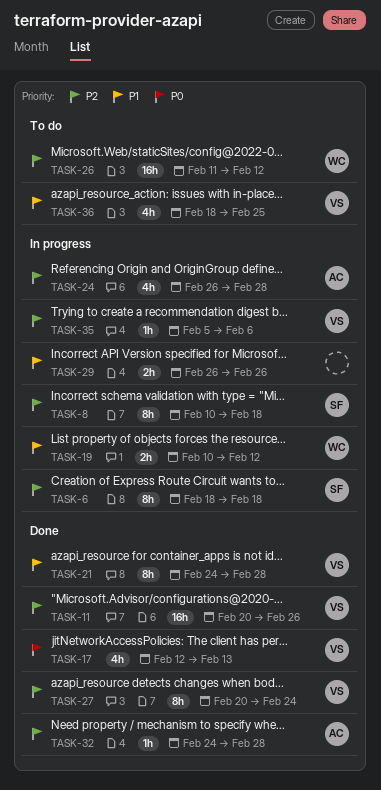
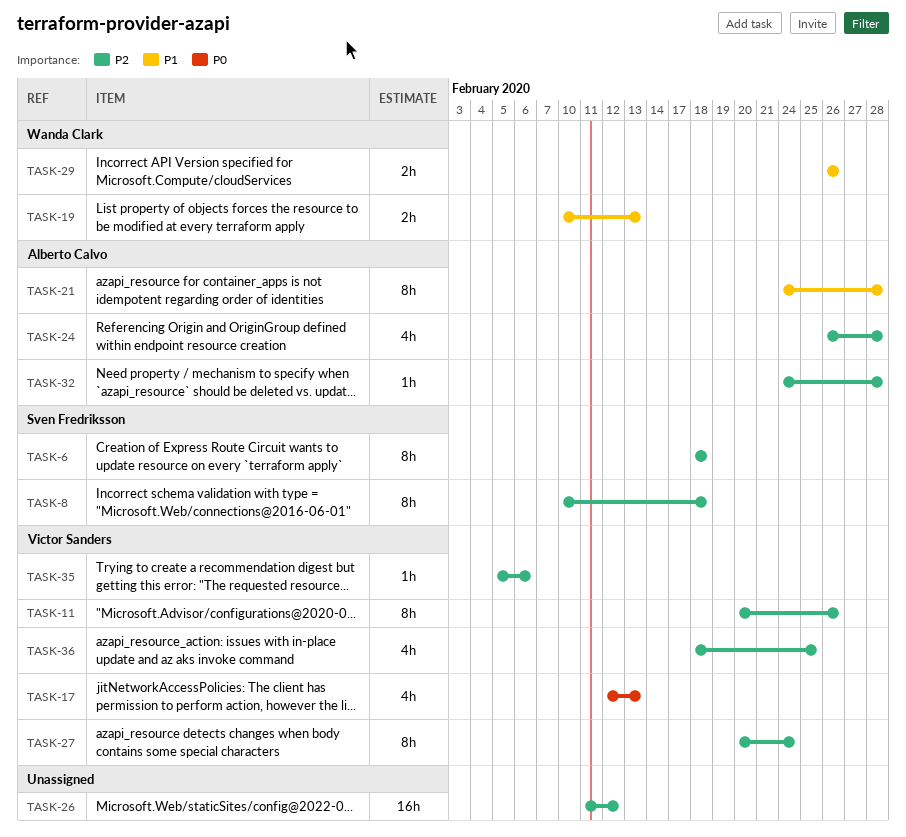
TASK-11, estimate: 16h -> 8h
TASK-19, due: Feb 12 -> Feb 13
TASK-21, owner: Victor Sanders -> Alberto Calvo
TASK-26, owner: Wanda Clark -> none
TASK-29, owner: none -> Wanda Clark
TASK-36, priority: P1 -> P2

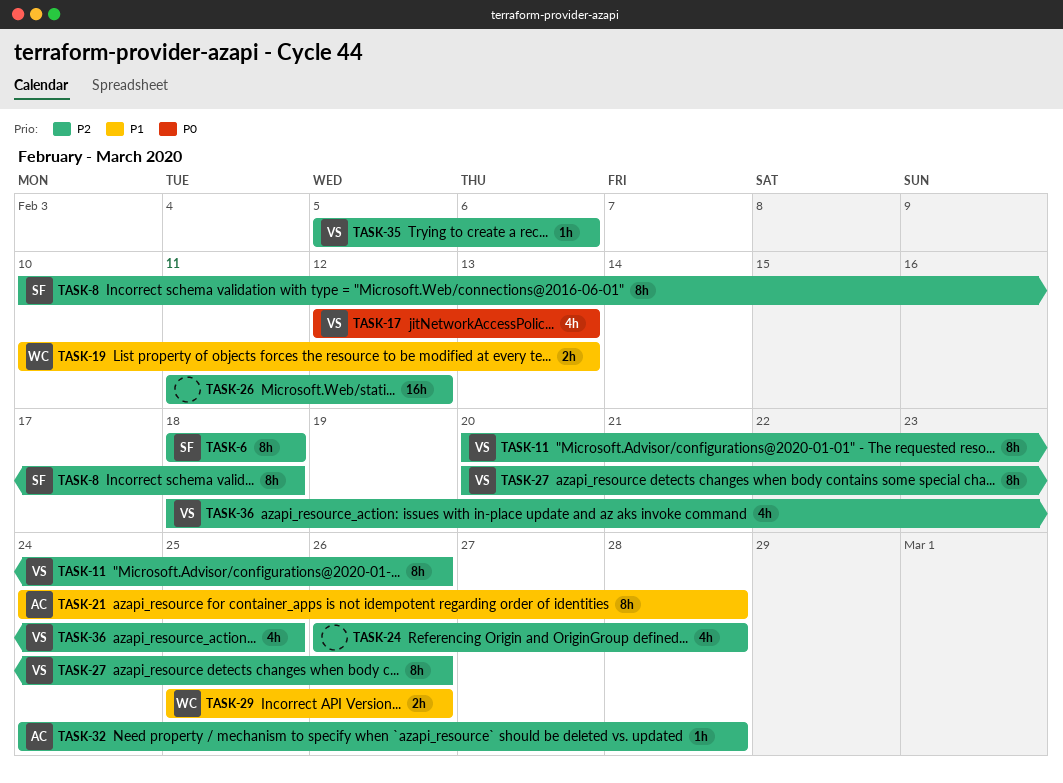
TASK-24, owner: Alberto Calvo -> none
TASK-27, due: Feb 24 -> Feb 26
TASK-29, start: Feb 26 -> Feb 25

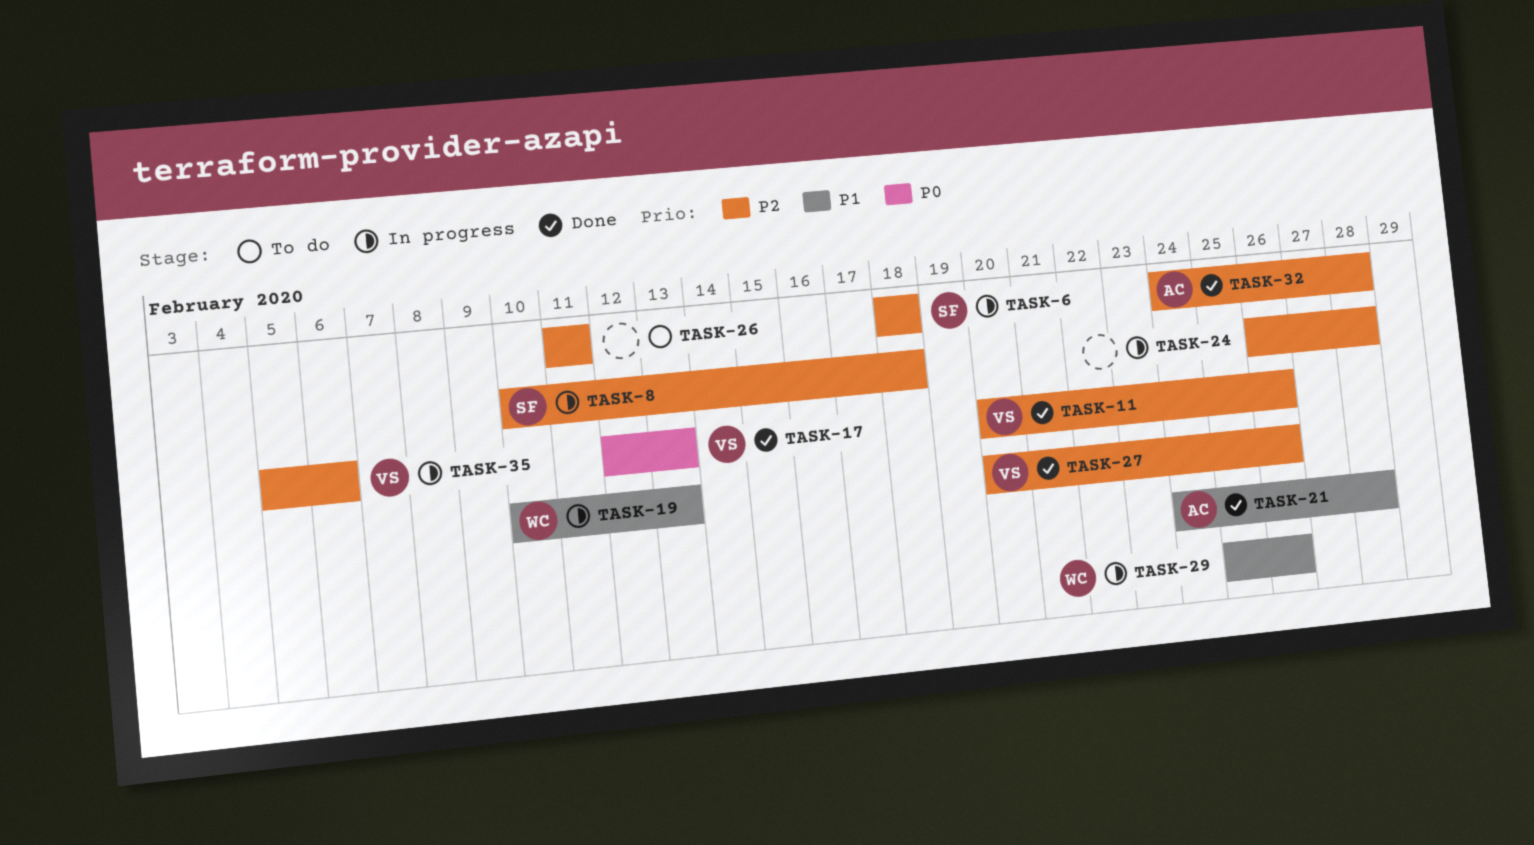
TASK-26, due: Feb 12 -> Feb 11
TASK-36: present -> none

